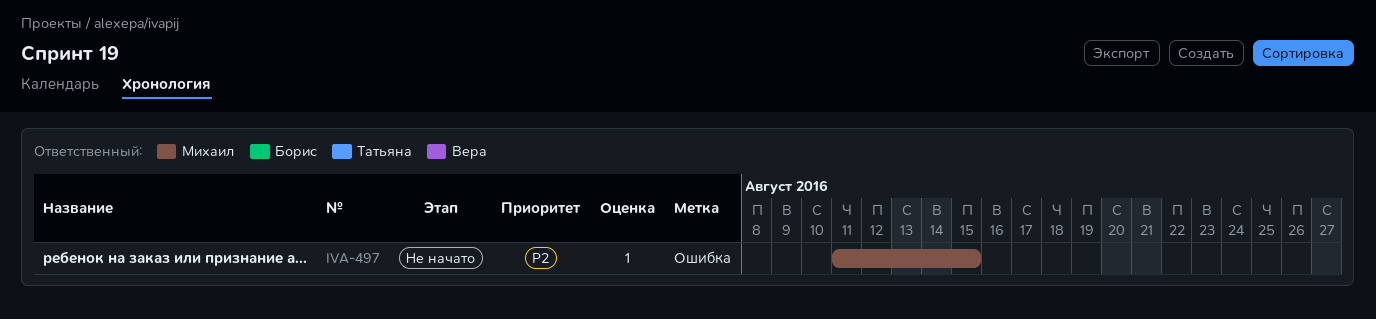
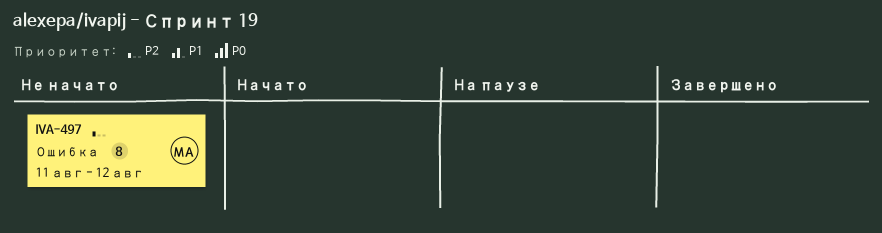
IVA-497, estimate: 1 -> 8
IVA-497, due: Aug 15 -> Aug 12

